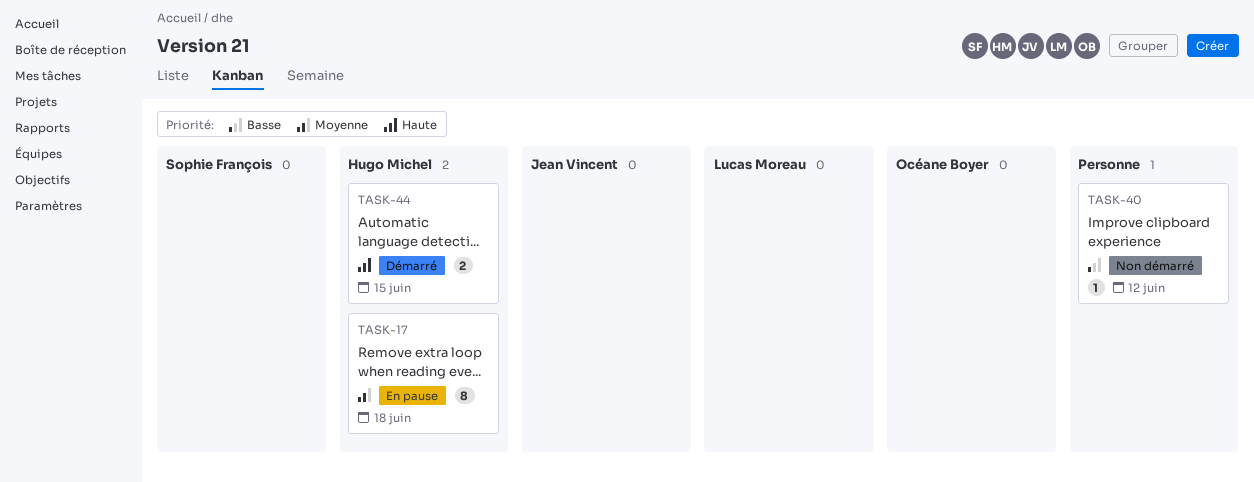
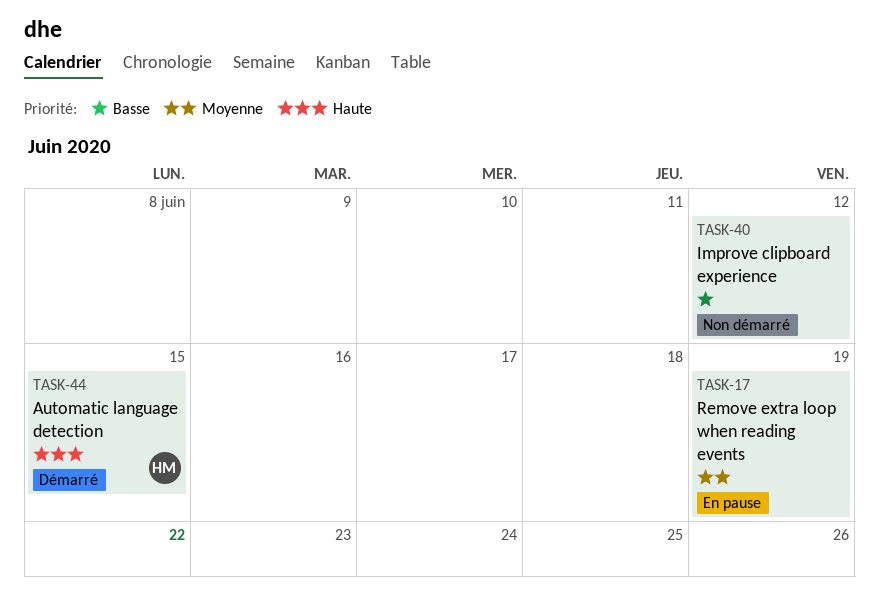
TASK-17, owner: Hugo Michel -> none
TASK-17, due: Jun 18 -> Jun 19

